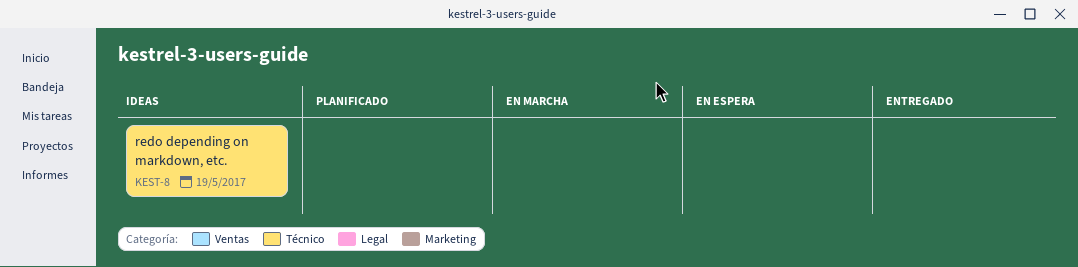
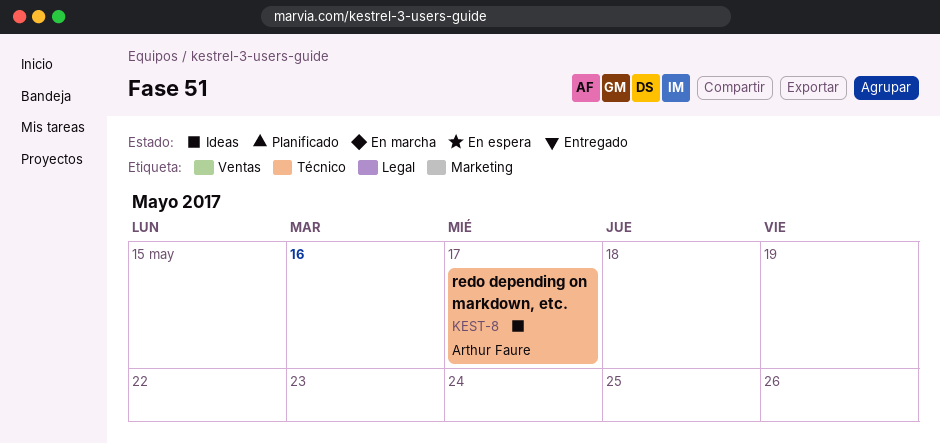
KEST-8, due: May 19 -> May 17

